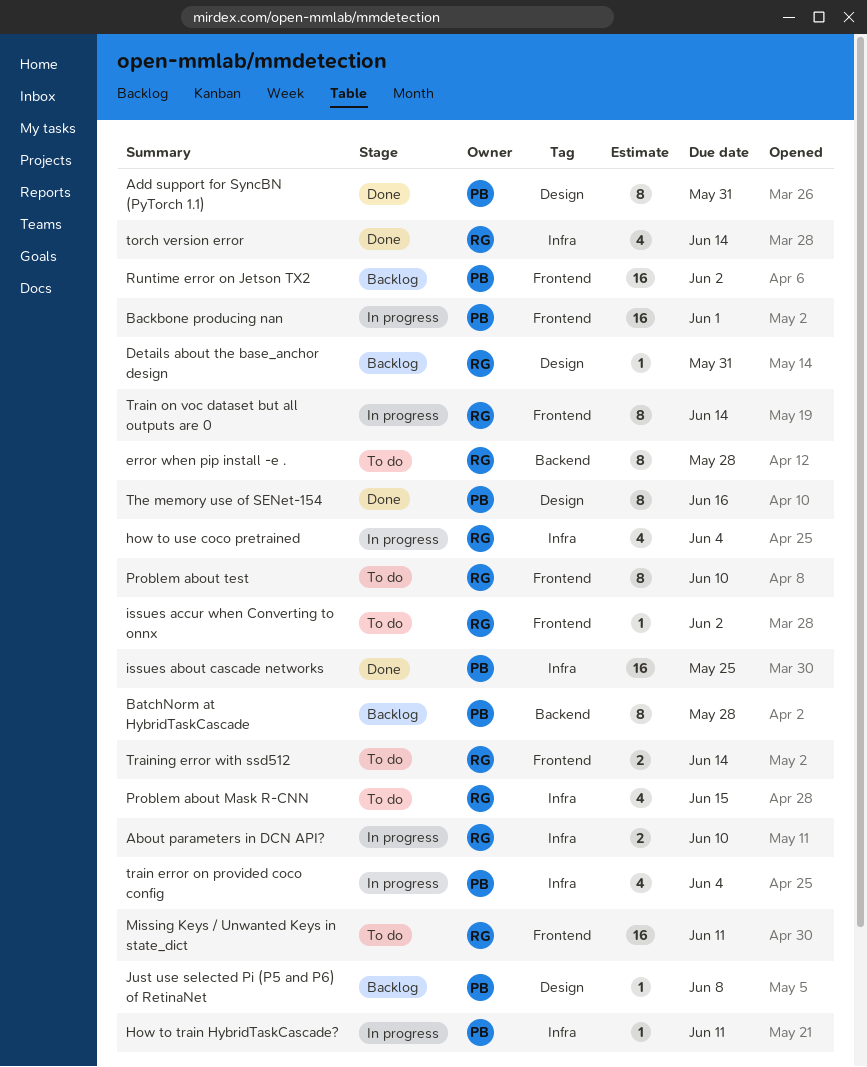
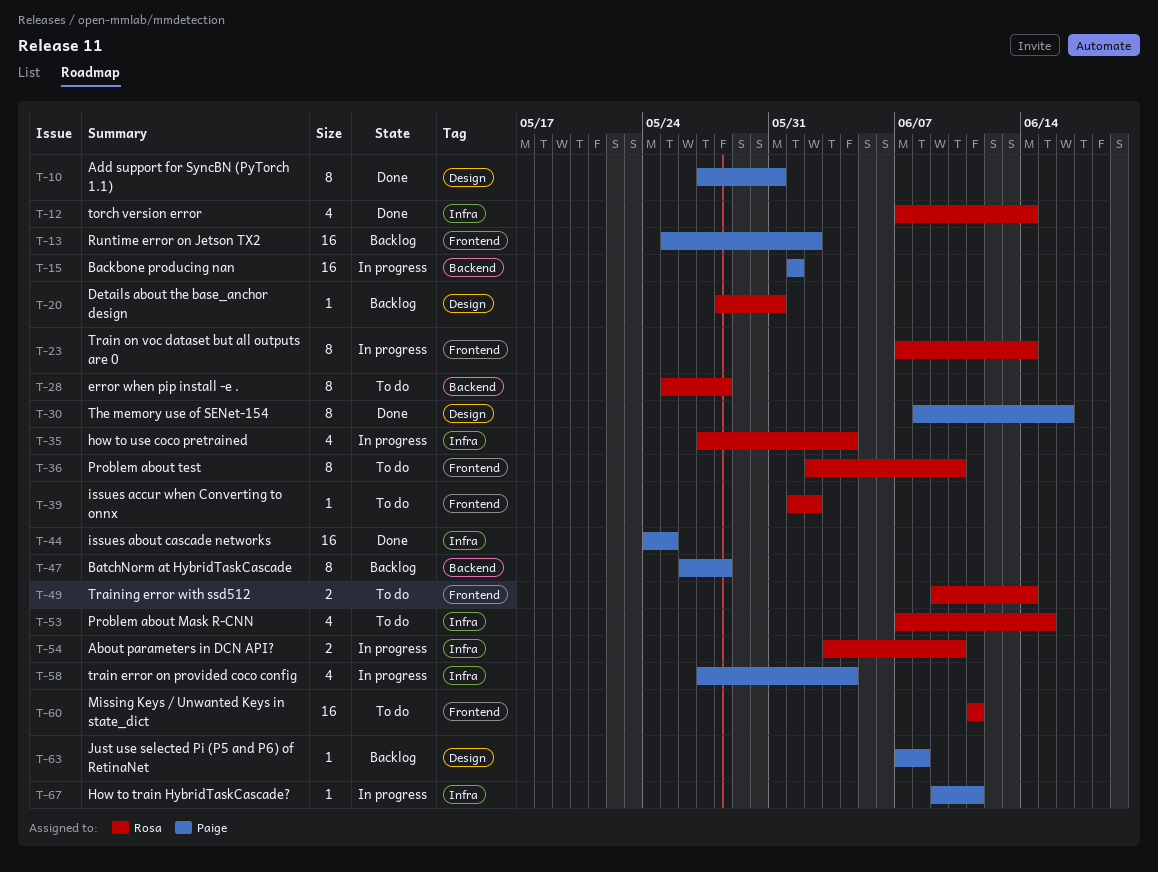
Backbone producing nan, label: Frontend -> Backend

